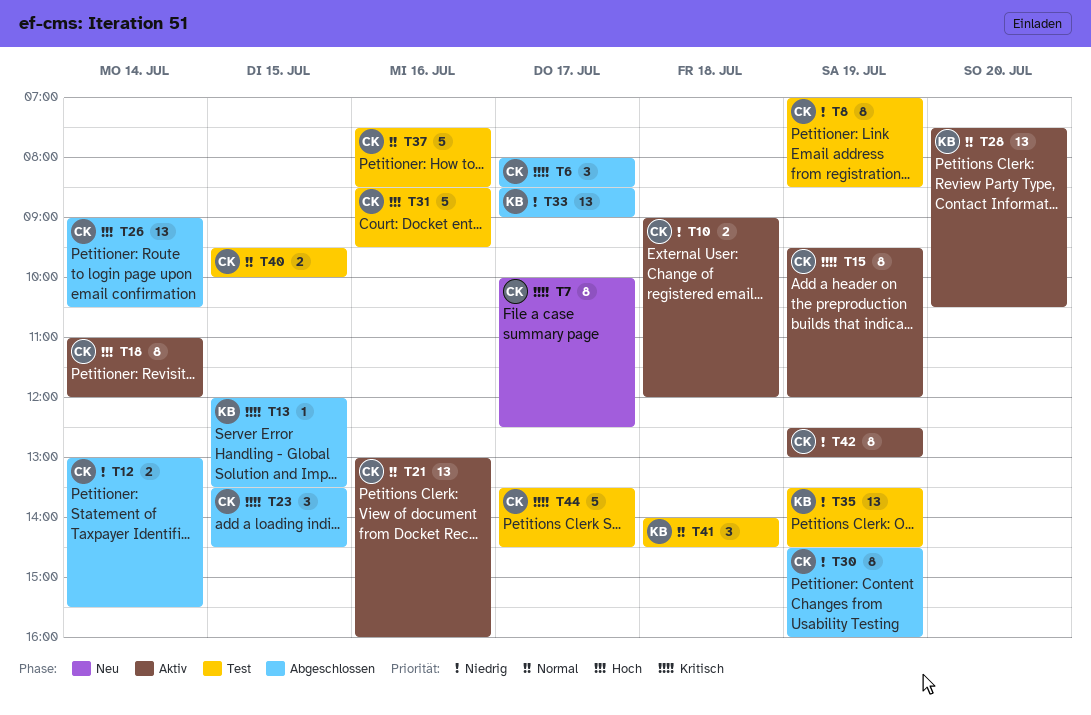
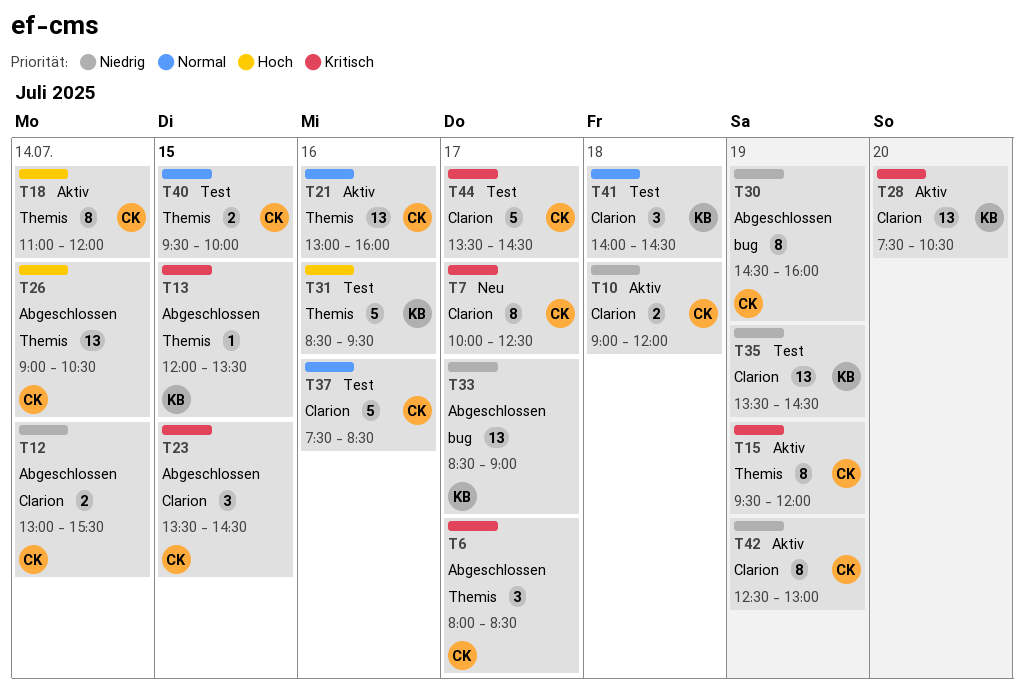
T8: present -> none
T28, priority: Normal -> Kritisch
T31, owner: CK -> KB

